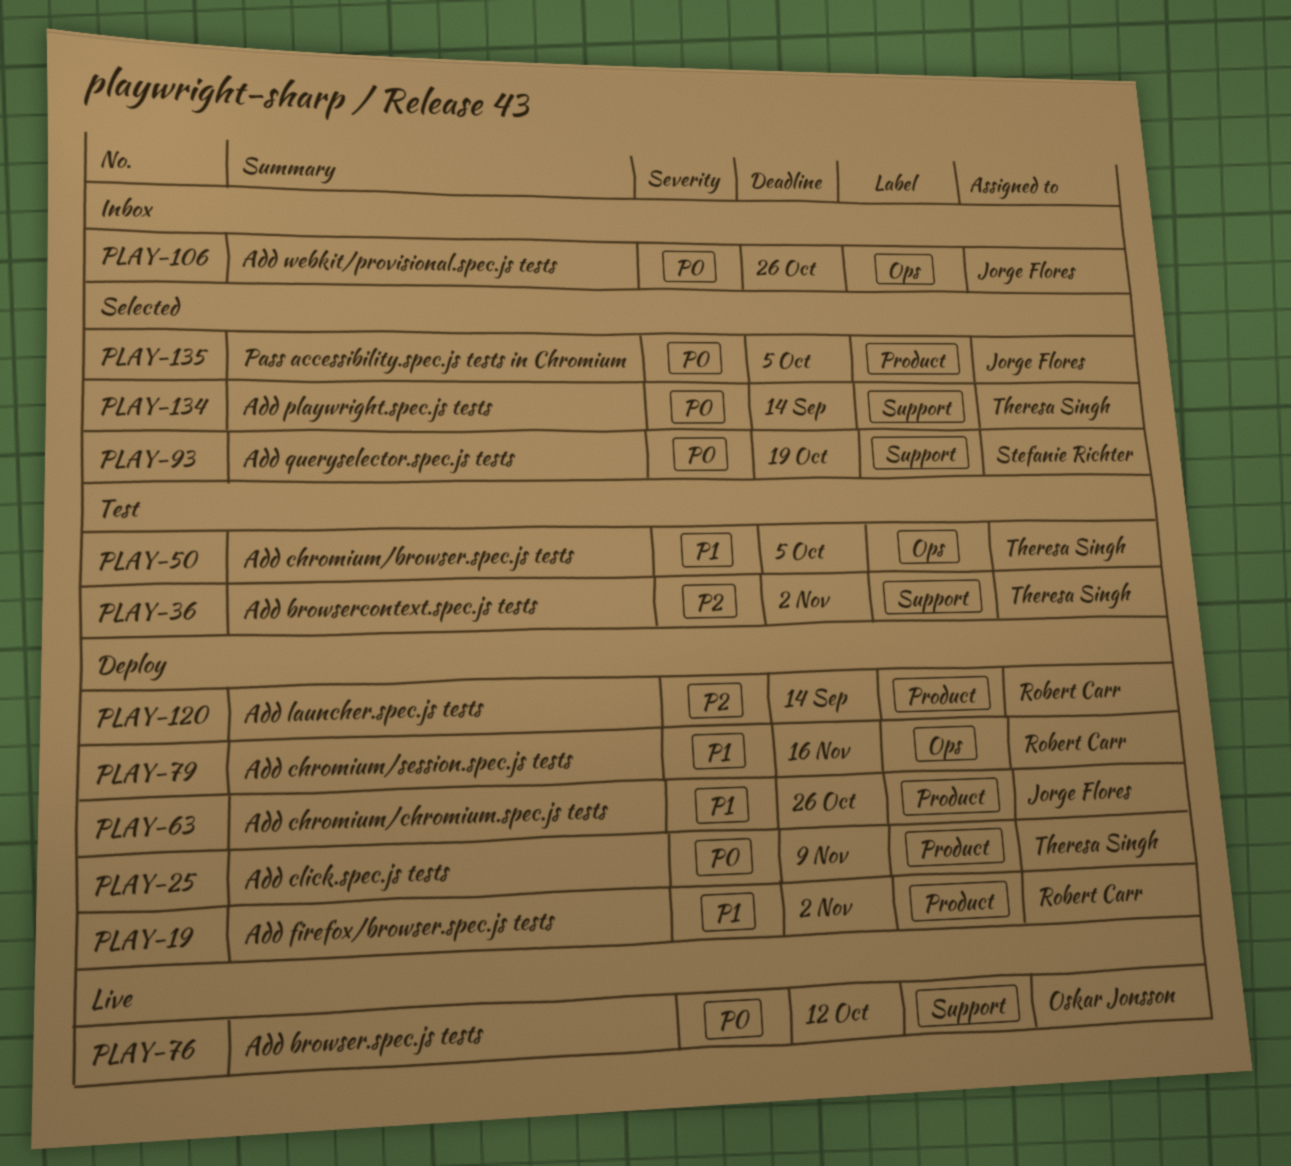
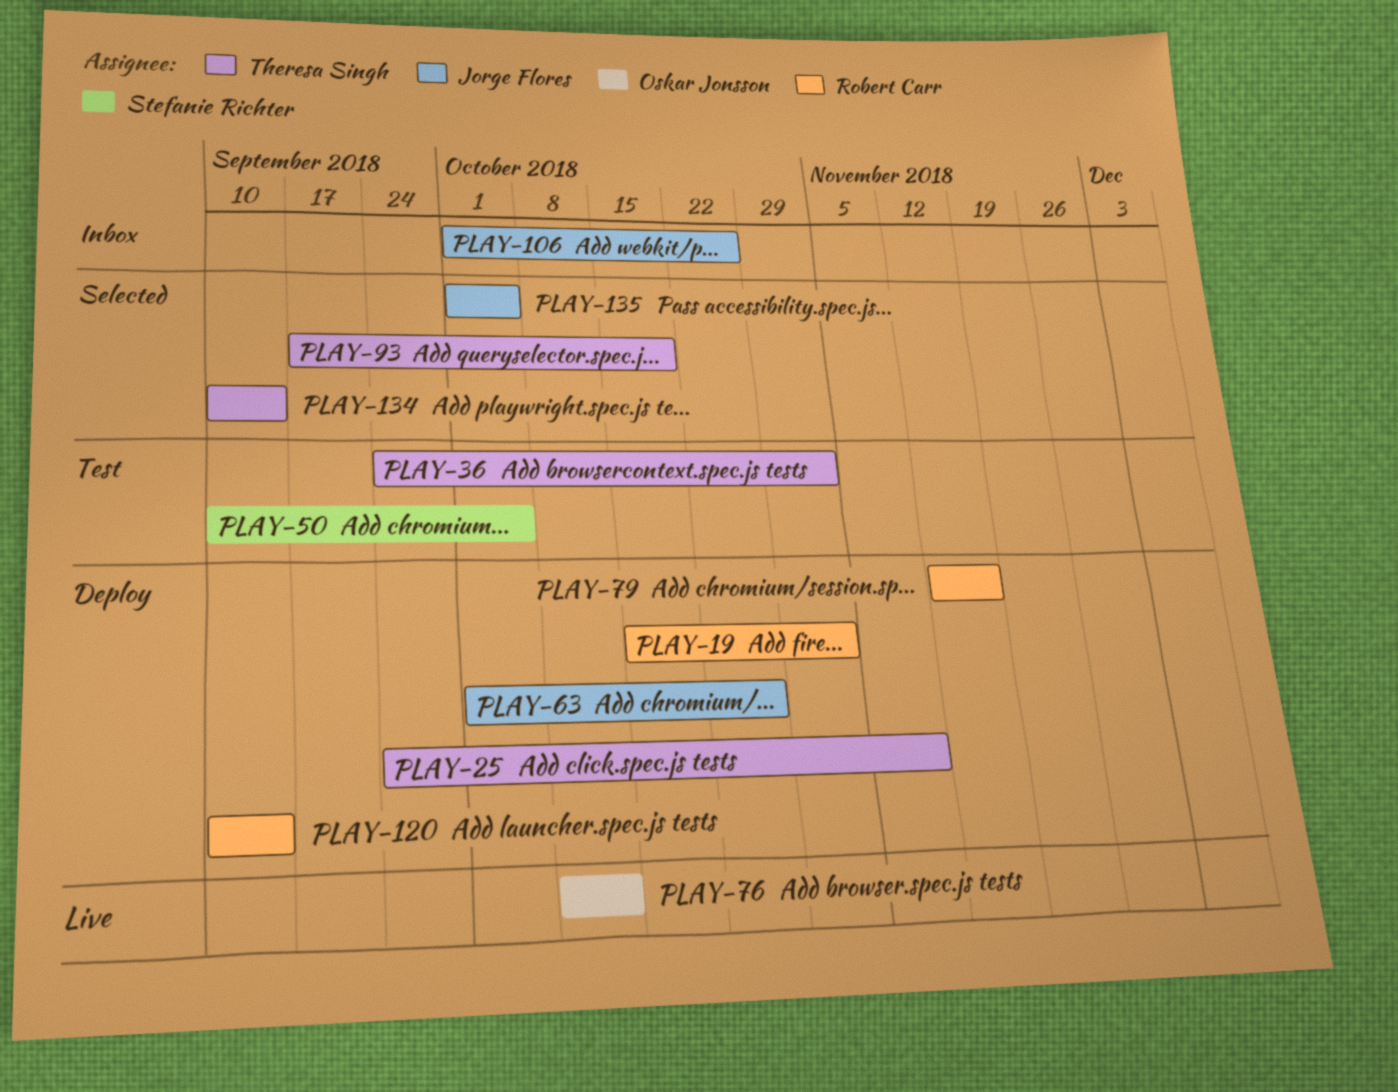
PLAY-50, owner: Theresa Singh -> Stefanie Richter
PLAY-93, owner: Stefanie Richter -> Theresa Singh

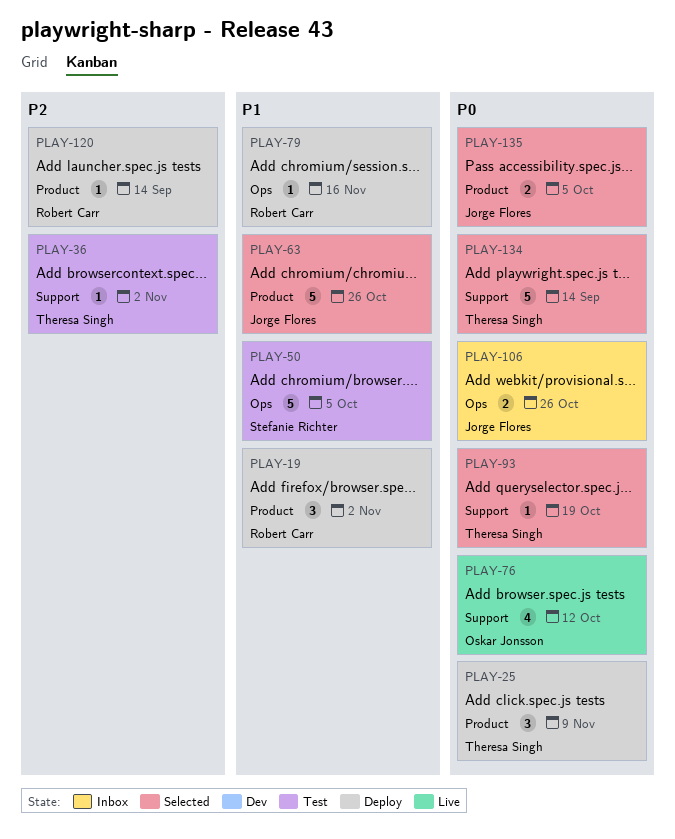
PLAY-63, status: Deploy -> Selected

